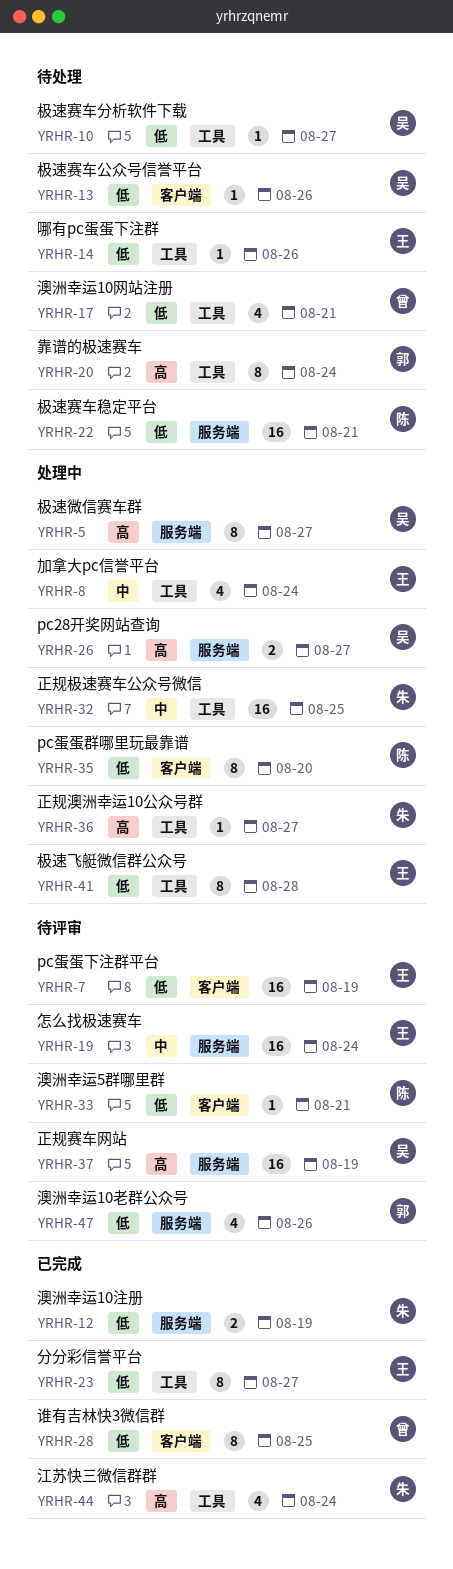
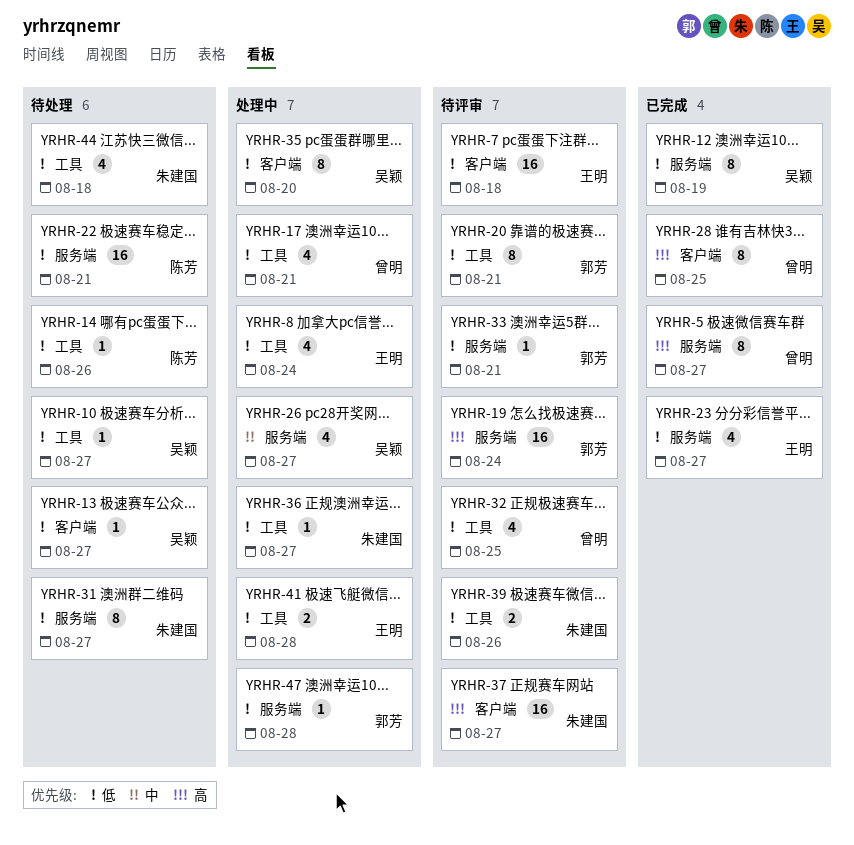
YRHR-5, status: 处理中 -> 已完成
YRHR-5, owner: 吴颖 -> 曾明
YRHR-7, due: Aug 19 -> Aug 18
YRHR-8, priority: 中 -> 低
YRHR-12, owner: 朱建国 -> 吴颖
YRHR-12, estimate: 2 -> 8
YRHR-13, due: Aug 26 -> Aug 27
YRHR-14, owner: 王明 -> 陈芳
YRHR-17, status: 待处理 -> 处理中
YRHR-19, owner: 王明 -> 郭芳
YRHR-19, priority: 中 -> 高
YRHR-20, status: 待处理 -> 待评审
YRHR-20, priority: 高 -> 低
YRHR-20, due: Aug 24 -> Aug 21
YRHR-23, label: 工具 -> 服务端
YRHR-23, estimate: 8 -> 4
YRHR-26, priority: 高 -> 中
YRHR-26, estimate: 2 -> 4
YRHR-28, priority: 低 -> 高
YRHR-31: none -> present
YRHR-32, status: 处理中 -> 待评审
YRHR-32, owner: 朱建国 -> 曾明
YRHR-32, priority: 中 -> 低
YRHR-32, estimate: 16 -> 4
YRHR-33, owner: 陈芳 -> 郭芳
YRHR-33, label: 客户端 -> 服务端
YRHR-35, owner: 陈芳 -> 吴颖
YRHR-36, priority: 高 -> 低
YRHR-37, owner: 吴颖 -> 朱建国
YRHR-37, label: 服务端 -> 客户端
YRHR-37, due: Aug 19 -> Aug 27
YRHR-39: none -> present
YRHR-41, estimate: 8 -> 2
YRHR-44, status: 已完成 -> 待处理
YRHR-44, priority: 高 -> 低
YRHR-44, due: Aug 24 -> Aug 18
YRHR-47, status: 待评审 -> 处理中
YRHR-47, estimate: 4 -> 1
YRHR-47, due: Aug 26 -> Aug 28

